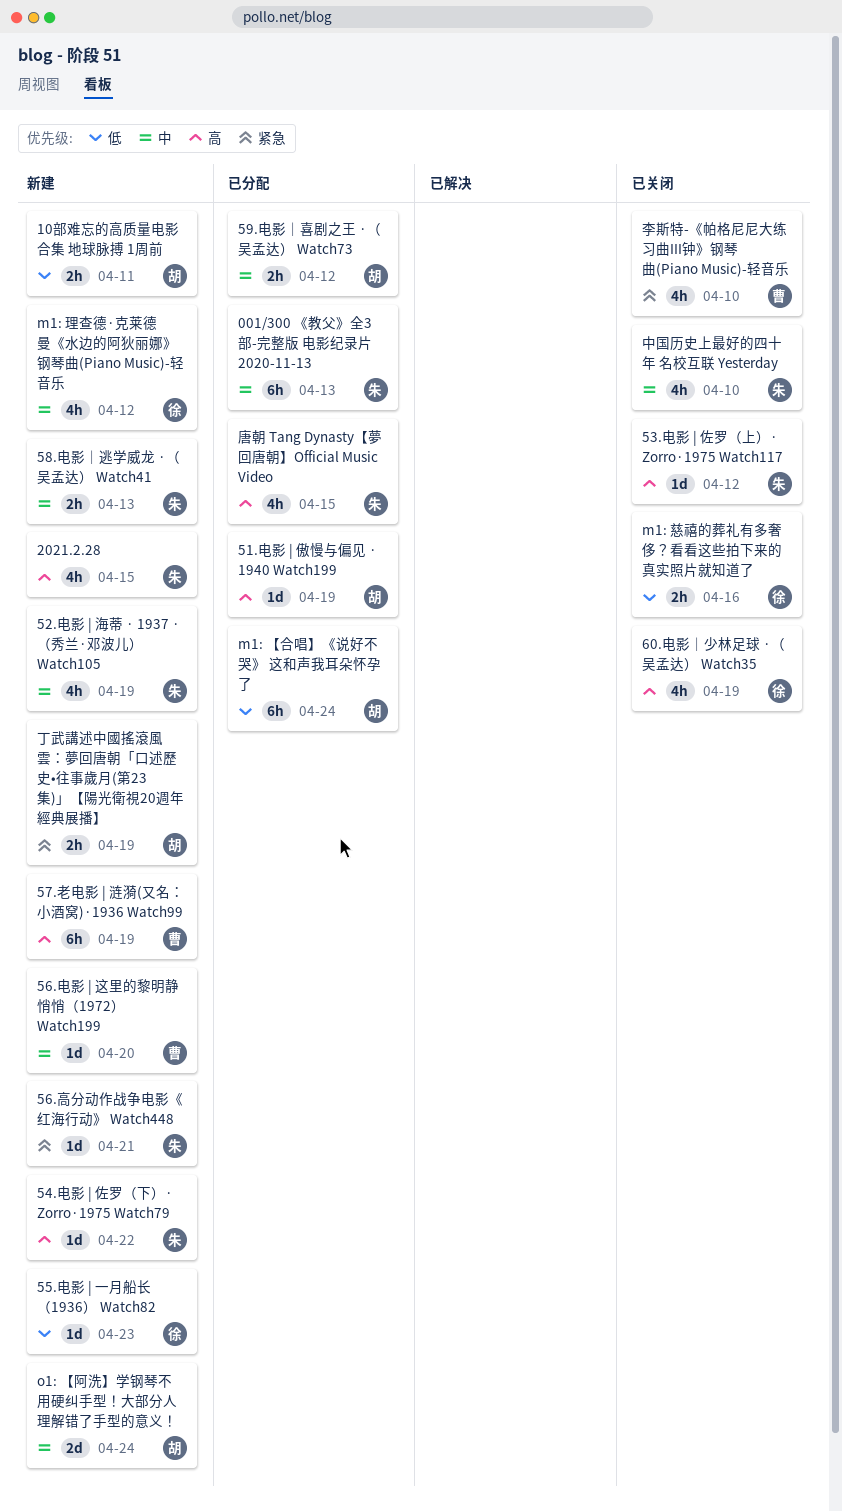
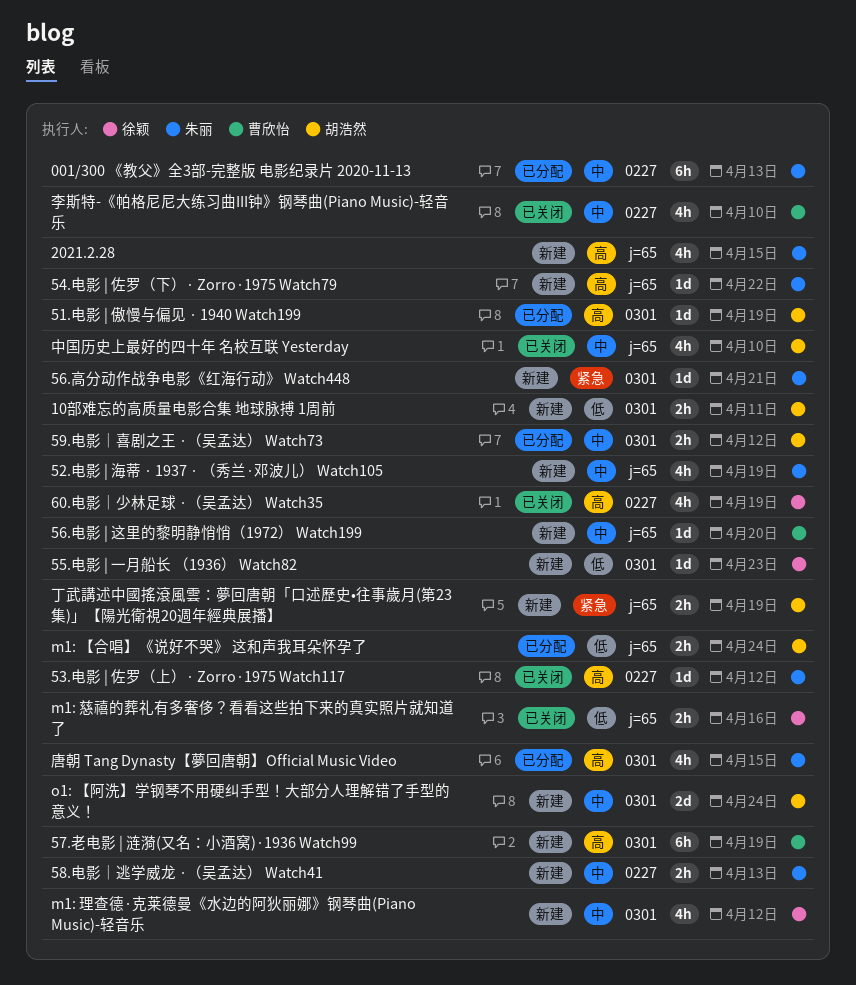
m1: 【合唱】《说好不哭》 这和声我耳朵怀孕了, estimate: 6h -> 2h
中国历史上最好的四十年 名校互联 Yesterday, owner: 朱丽 -> 胡浩然
李斯特-《帕格尼尼大练习曲III钟》钢琴曲(Piano Music)-轻音乐, priority: 紧急 -> 中

